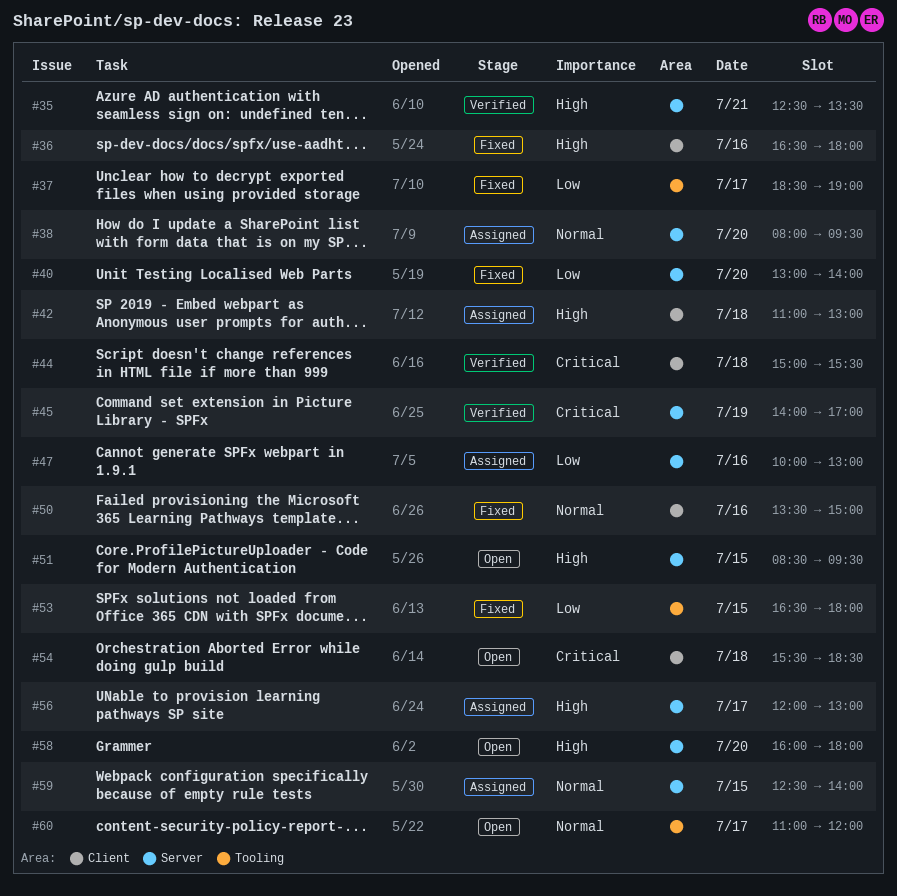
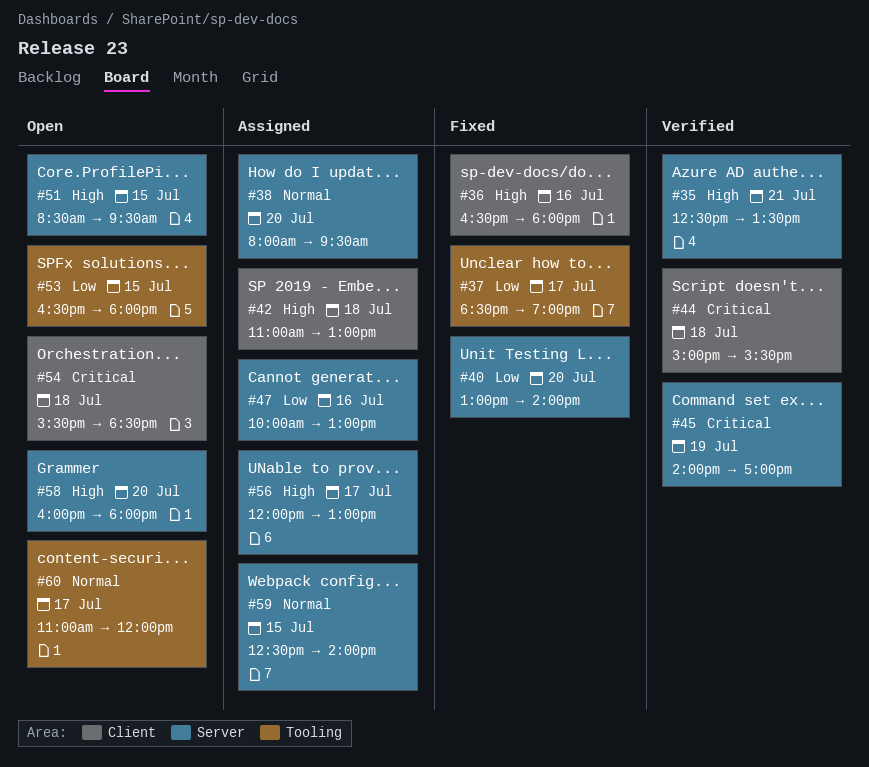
#50: present -> none
#53, status: Fixed -> Open

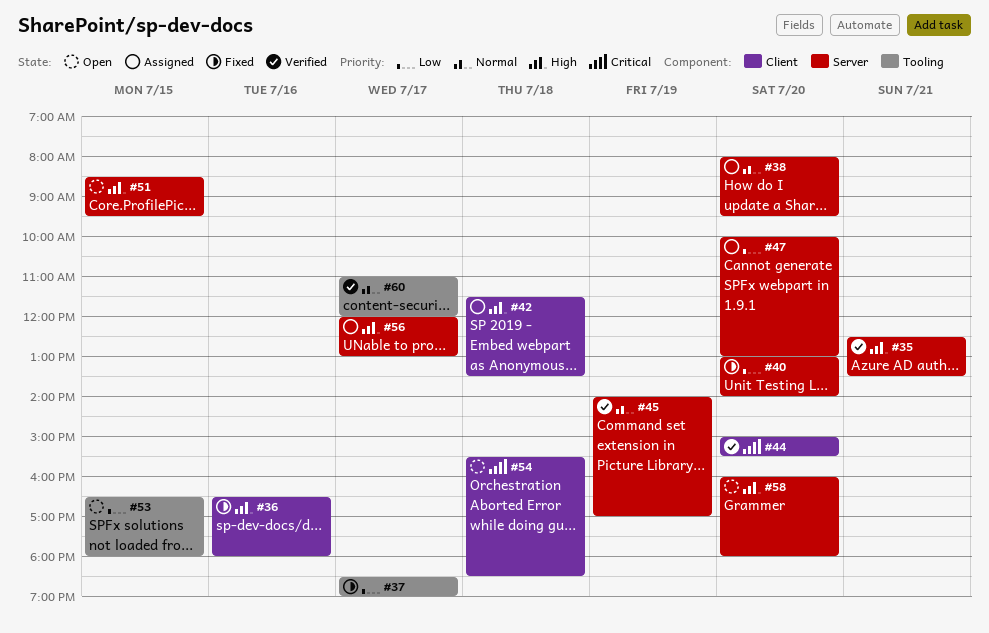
#42, begins: 11:00 -> 11:30
#42, ends: 13:00 -> 13:30
#44, day: Jul 18 -> Jul 20
#45, priority: Critical -> Normal
#47, day: Jul 16 -> Jul 20
#59: present -> none
#60, status: Open -> Verified

